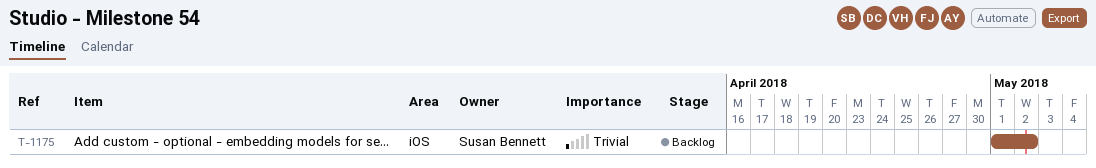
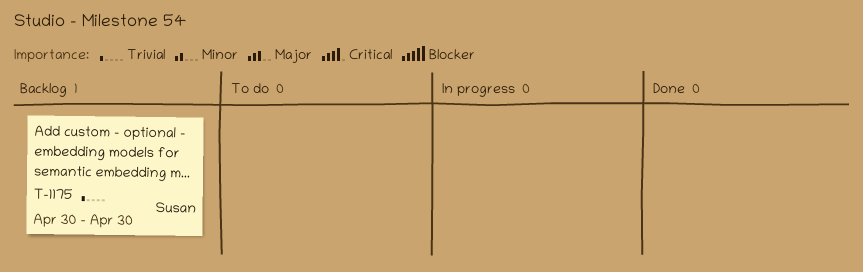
T-1175, start: May 1 -> Apr 30
T-1175, due: May 2 -> Apr 30

